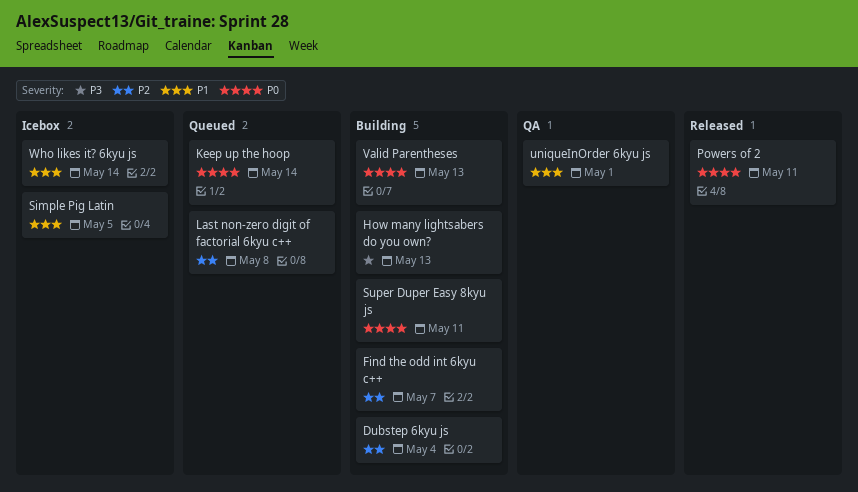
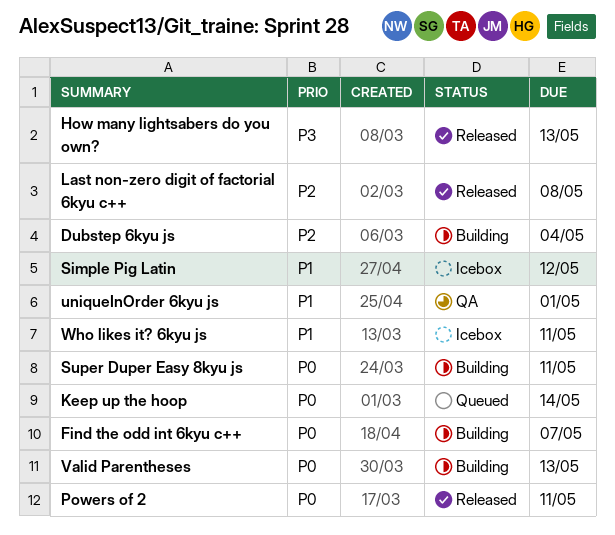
Find the odd int 6kyu c++, priority: P2 -> P0
How many lightsabers do you own?, status: Building -> Released
Last non-zero digit of factorial 6kyu c++, status: Queued -> Released
Simple Pig Latin, due: May 5 -> May 12
Who likes it? 6kyu js, due: May 14 -> May 11

